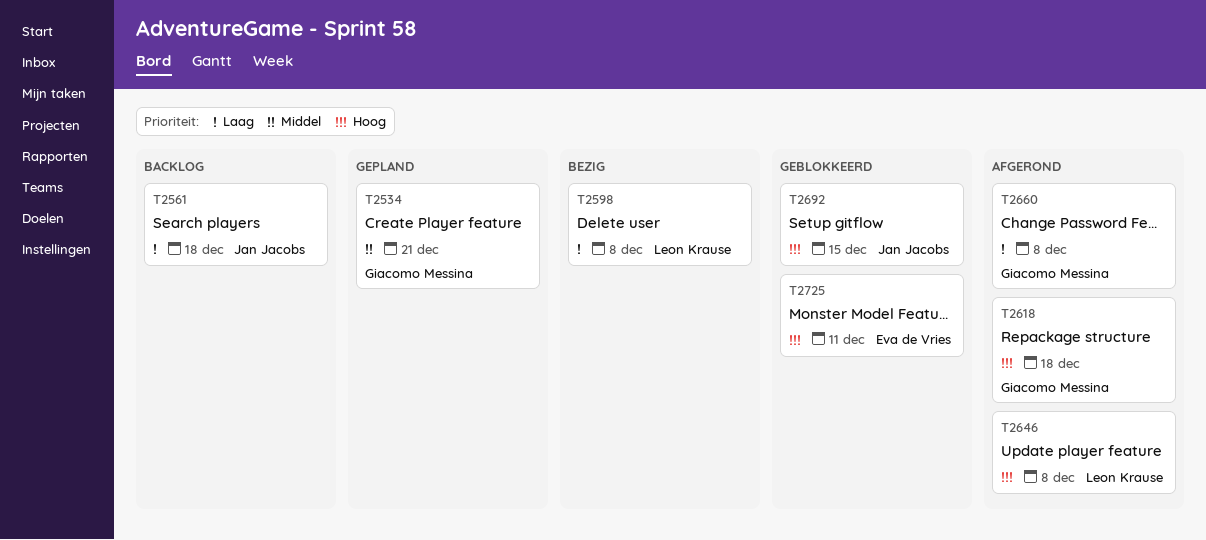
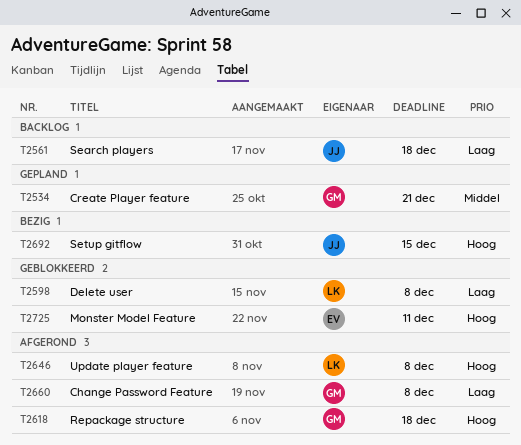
T2598, status: Bezig -> Geblokkeerd
T2692, status: Geblokkeerd -> Bezig

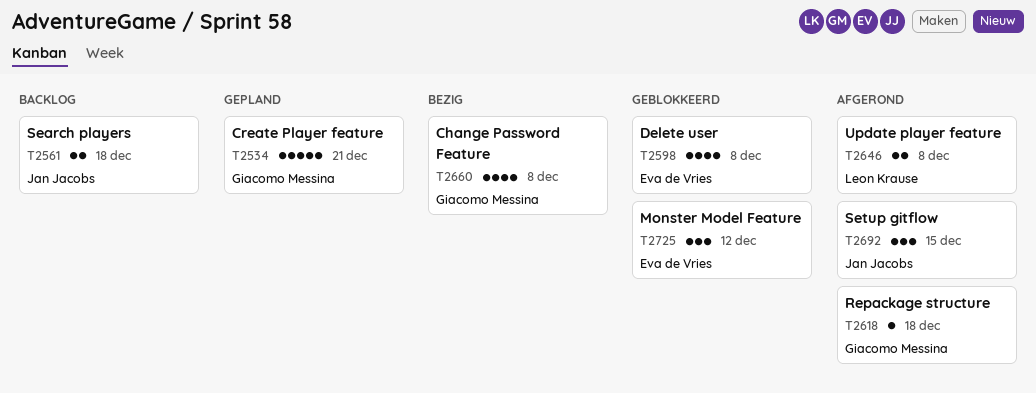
T2598, owner: Leon Krause -> Eva de Vries
T2660, status: Afgerond -> Bezig
T2692, status: Bezig -> Afgerond
T2725, due: Dec 11 -> Dec 12

